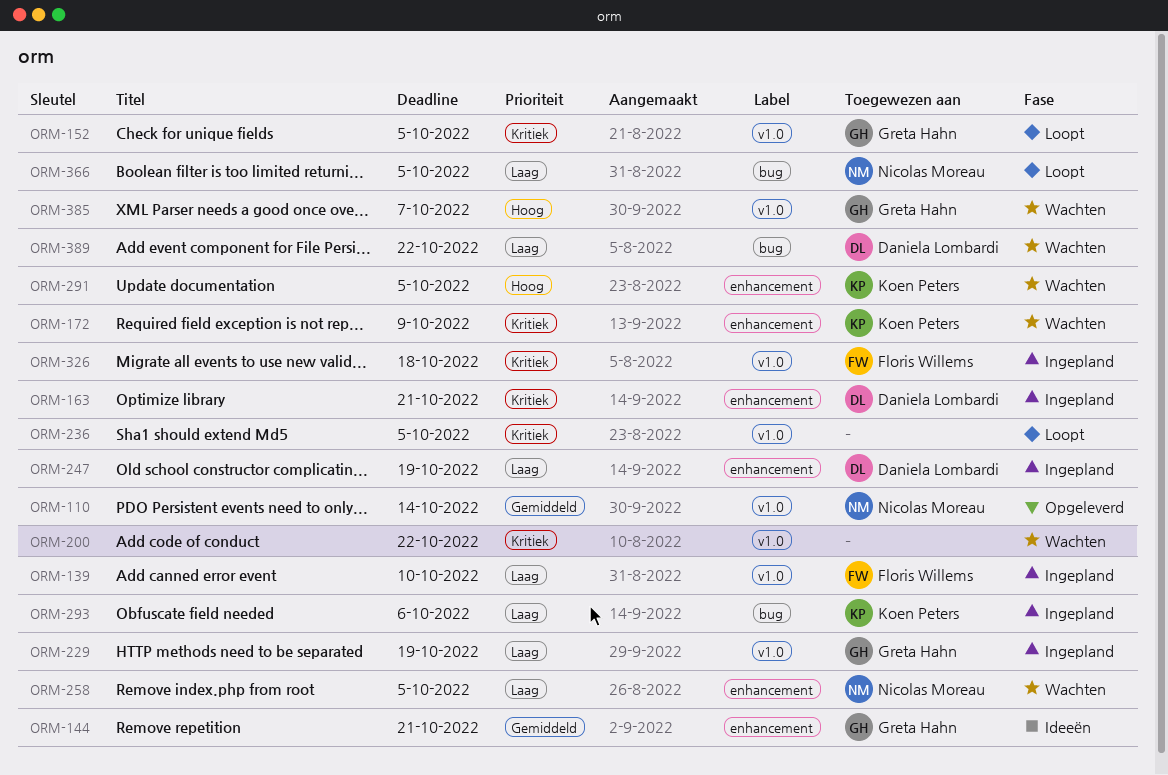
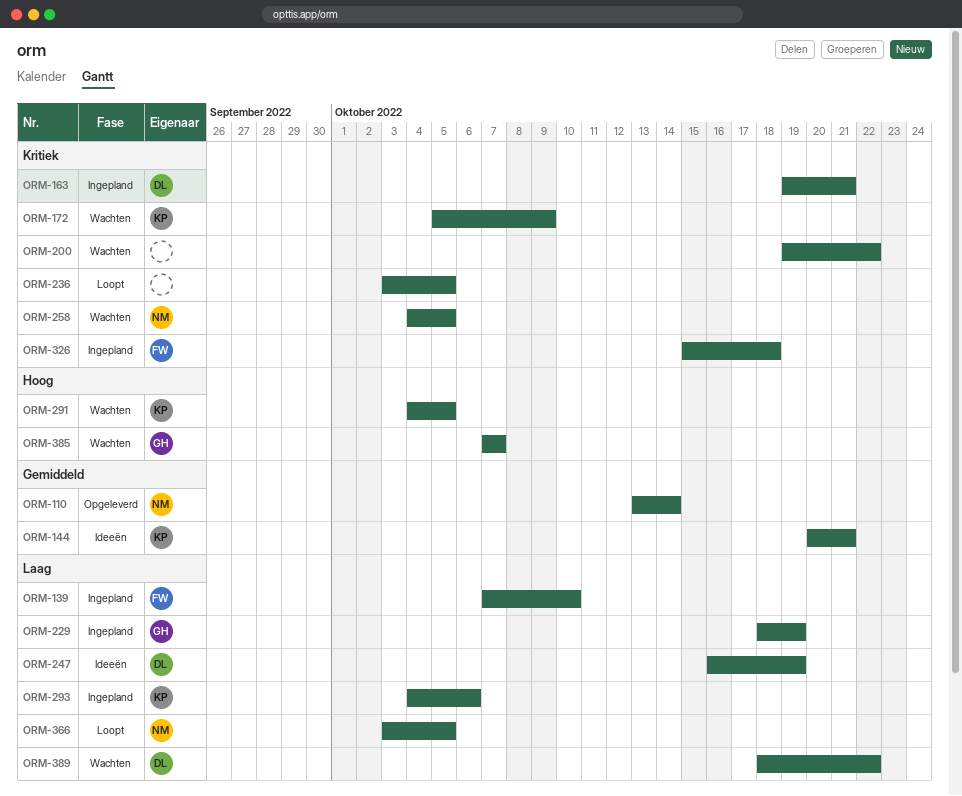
ORM-144, owner: Greta Hahn -> Koen Peters
ORM-152: present -> none
ORM-247, status: Ingepland -> Ideeën
ORM-258, priority: Laag -> Kritiek

